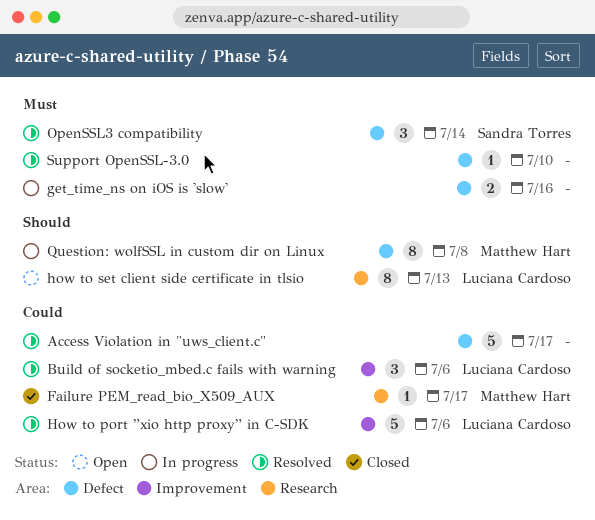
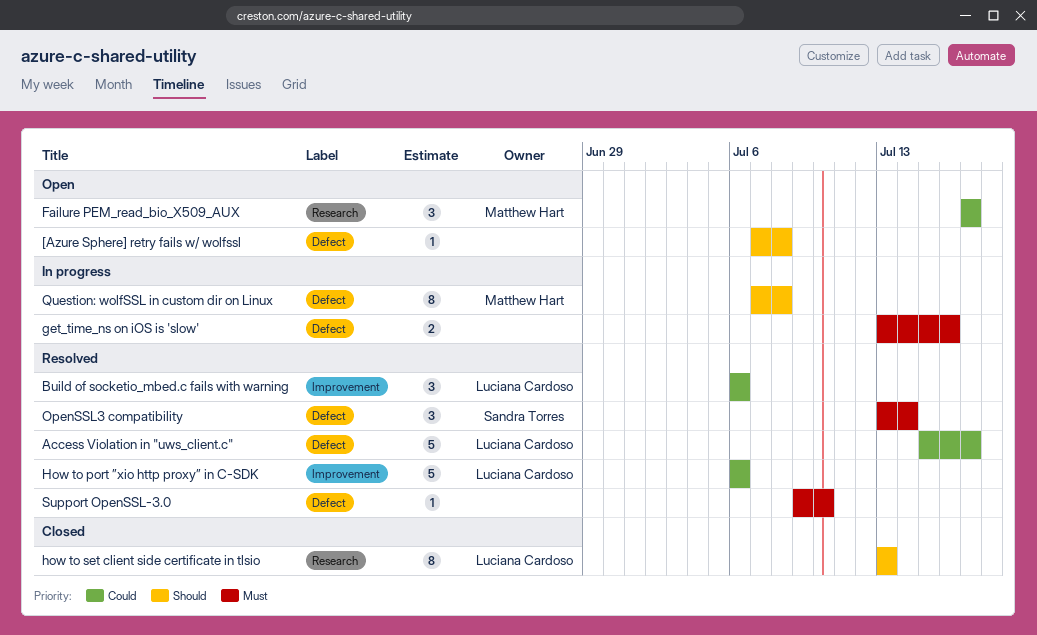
[Azure Sphere] retry fails w/ wolfssl: none -> present
Access Violation in "uws_client.c", owner: none -> Luciana Cardoso
Failure PEM_read_bio_X509_AUX, status: Closed -> Open
Failure PEM_read_bio_X509_AUX, estimate: 1 -> 3
how to set client side certificate in tlsio, status: Open -> Closed

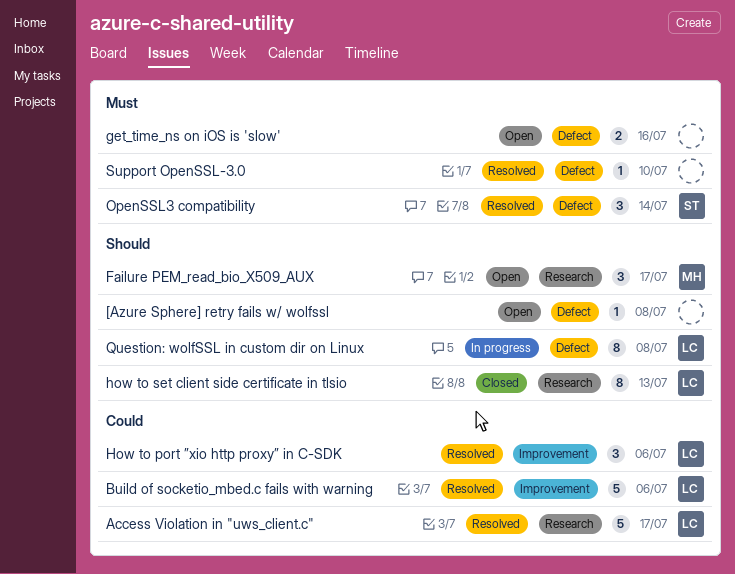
Access Violation in "uws_client.c", label: Defect -> Research
Build of socketio_mbed.c fails with warning, estimate: 3 -> 5
Failure PEM_read_bio_X509_AUX, priority: Could -> Should
get_time_ns on iOS is 'slow', status: In progress -> Open
How to port ”xio http proxy” in C-SDK, estimate: 5 -> 3
Question: wolfSSL in custom dir on Linux, owner: Matthew Hart -> Luciana Cardoso

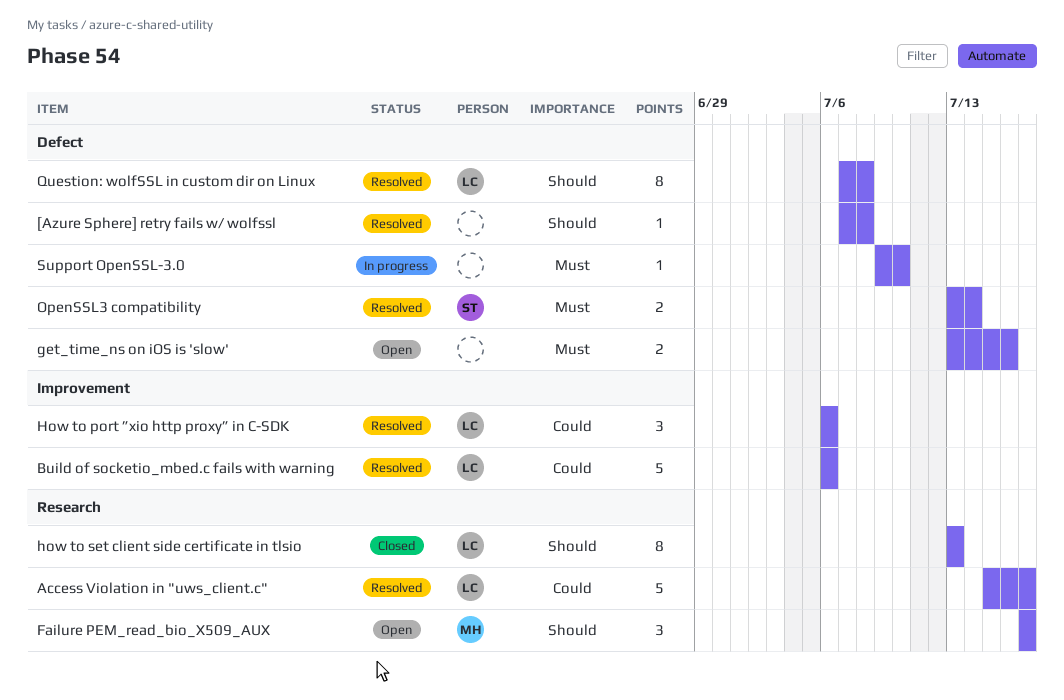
[Azure Sphere] retry fails w/ wolfssl, status: Open -> Resolved
OpenSSL3 compatibility, estimate: 3 -> 2
Question: wolfSSL in custom dir on Linux, status: In progress -> Resolved
Support OpenSSL-3.0, status: Resolved -> In progress

